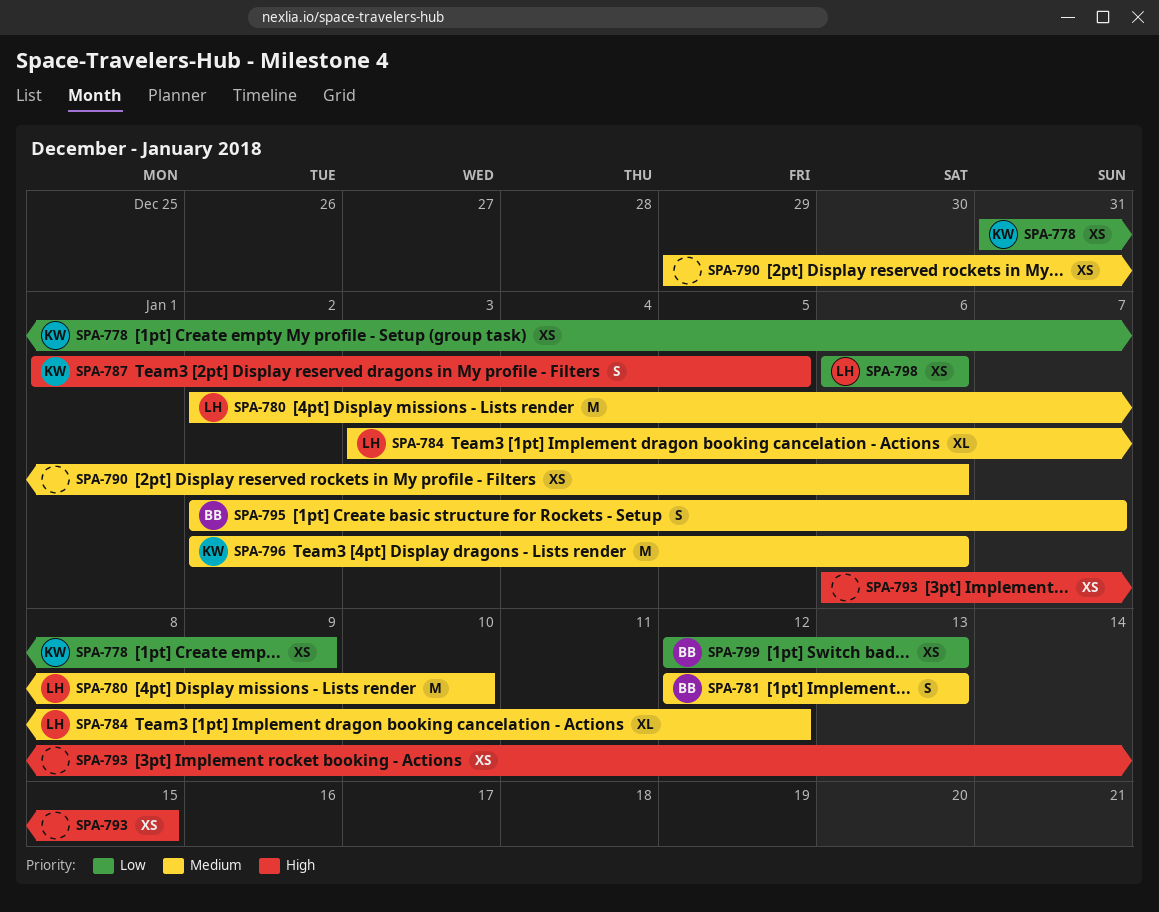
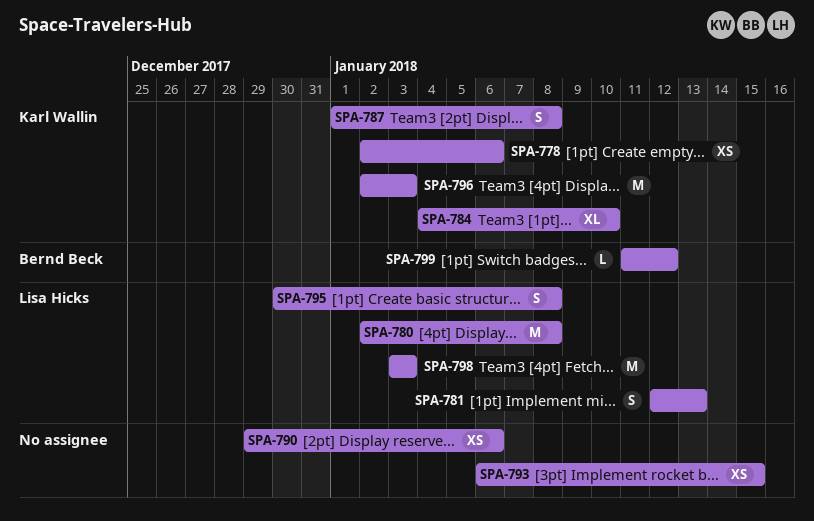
SPA-778, start: Dec 31 -> Jan 2
SPA-778, due: Jan 9 -> Jan 6
SPA-780, due: Jan 10 -> Jan 8
SPA-781, owner: Bernd Beck -> Lisa Hicks
SPA-784, owner: Lisa Hicks -> Karl Wallin
SPA-784, start: Jan 3 -> Jan 4
SPA-784, due: Jan 12 -> Jan 10
SPA-787, due: Jan 5 -> Jan 8
SPA-795, owner: Bernd Beck -> Lisa Hicks
SPA-795, start: Jan 2 -> Dec 30
SPA-795, due: Jan 7 -> Jan 8
SPA-796, due: Jan 6 -> Jan 3
SPA-798, estimate: XS -> M
SPA-798, start: Jan 6 -> Jan 3
SPA-798, due: Jan 6 -> Jan 3
SPA-799, estimate: XS -> L
SPA-799, start: Jan 12 -> Jan 11
SPA-799, due: Jan 13 -> Jan 12

